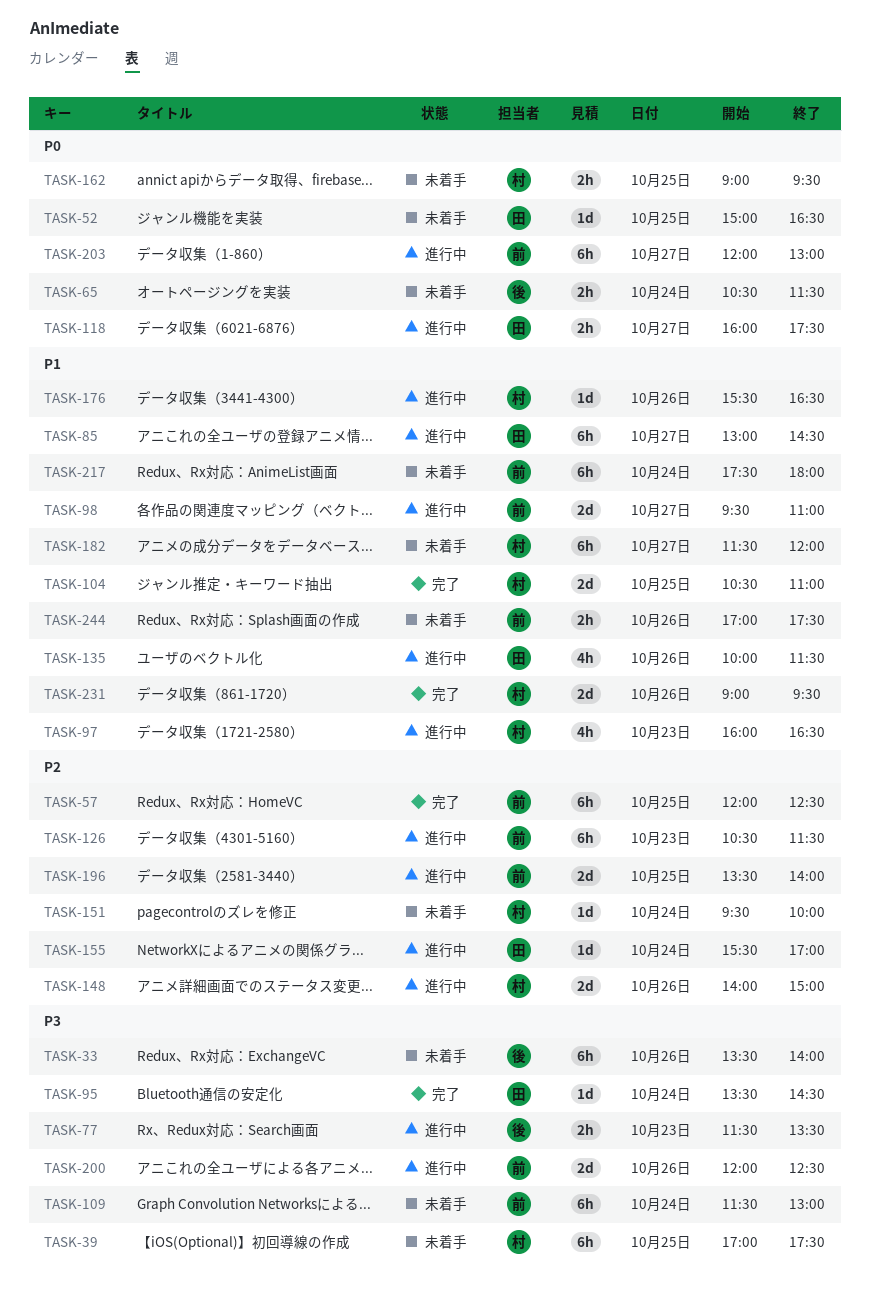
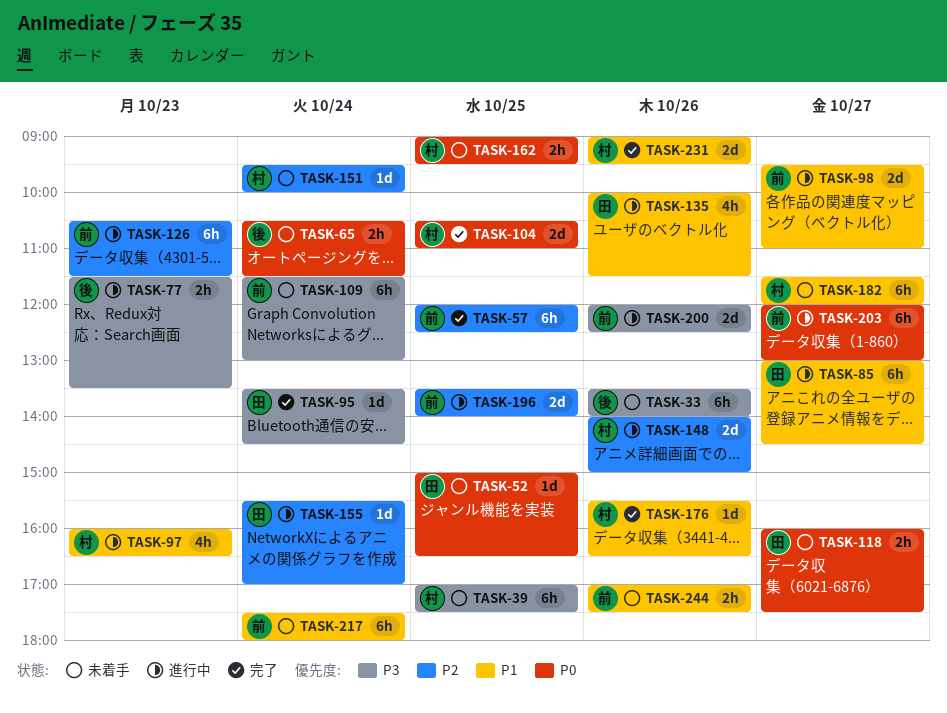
TASK-104, priority: P1 -> P0
TASK-118, status: 進行中 -> 未着手
TASK-176, status: 進行中 -> 完了

